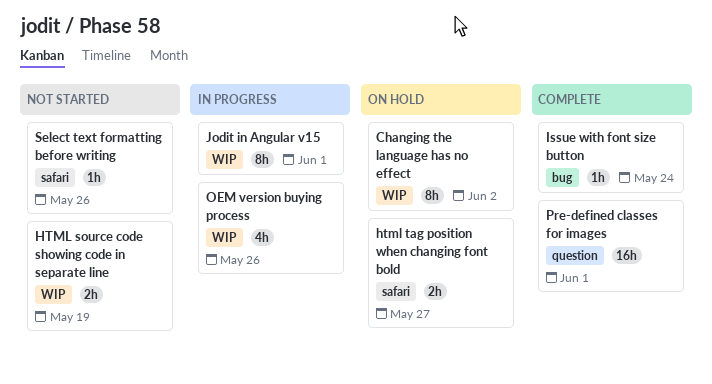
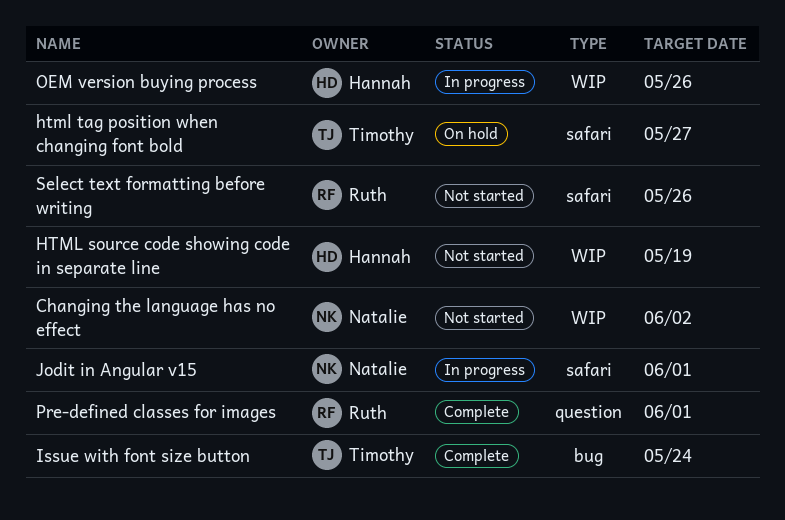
Changing the language has no effect, status: On hold -> Not started
Jodit in Angular v15, label: WIP -> safari

